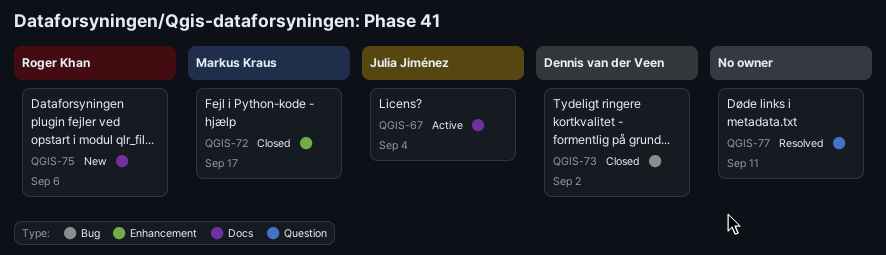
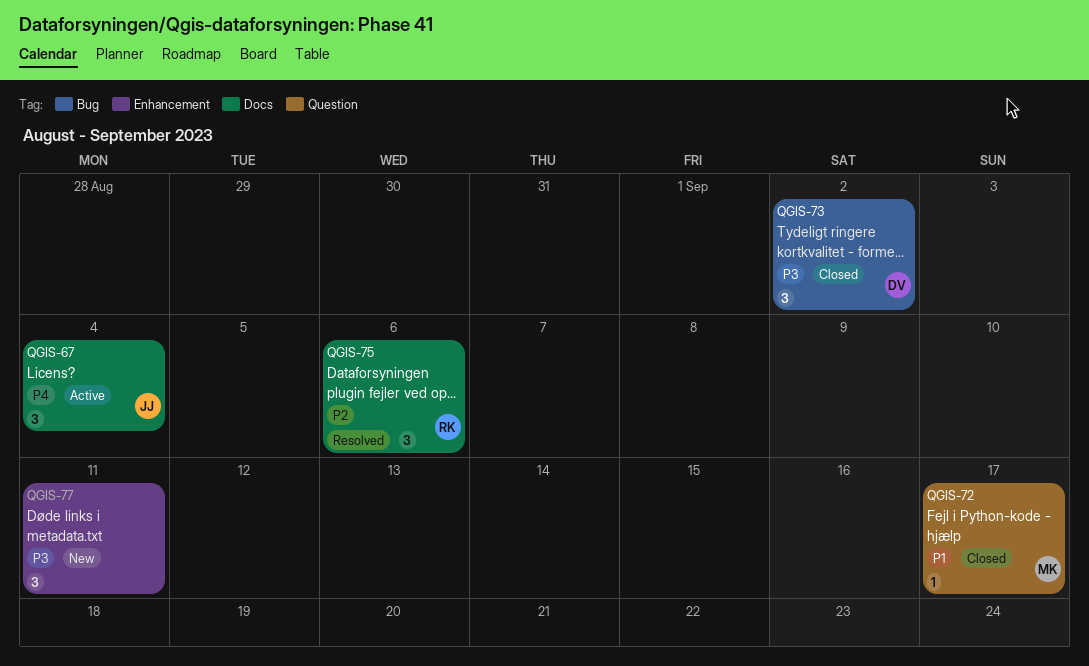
QGIS-72, label: Enhancement -> Question
QGIS-75, status: New -> Resolved
QGIS-77, status: Resolved -> New
QGIS-77, label: Question -> Enhancement

